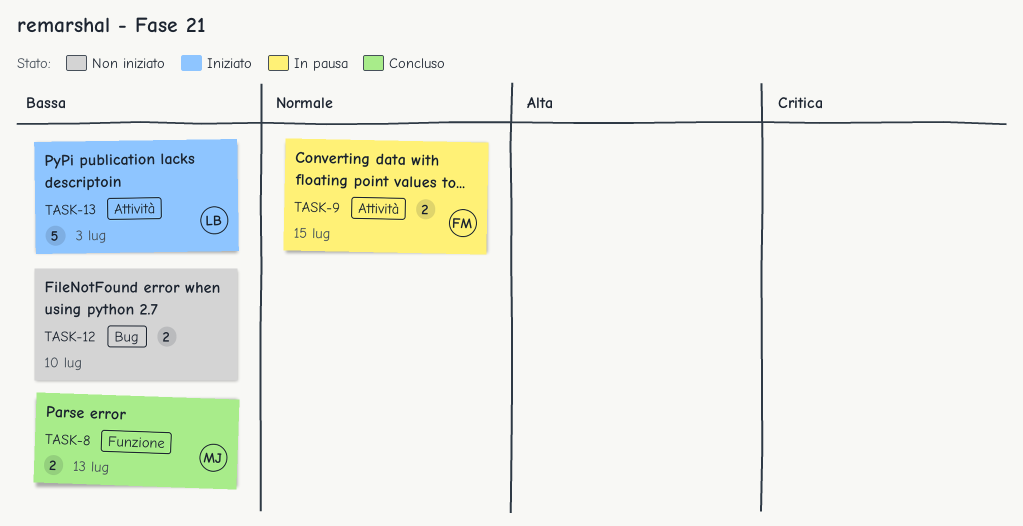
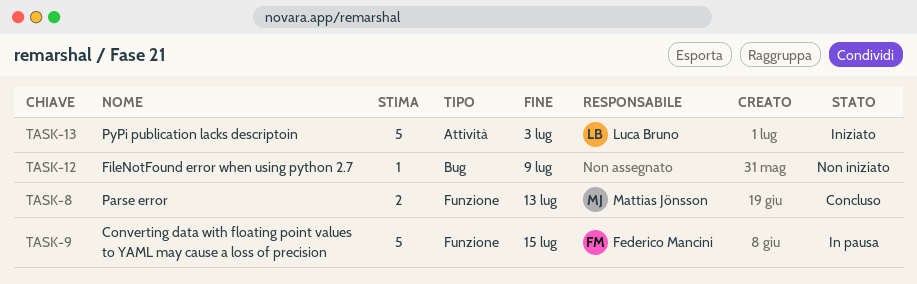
TASK-9, label: Attività -> Funzione
TASK-9, estimate: 2 -> 5
TASK-12, estimate: 2 -> 1
TASK-12, due: Jul 10 -> Jul 9

